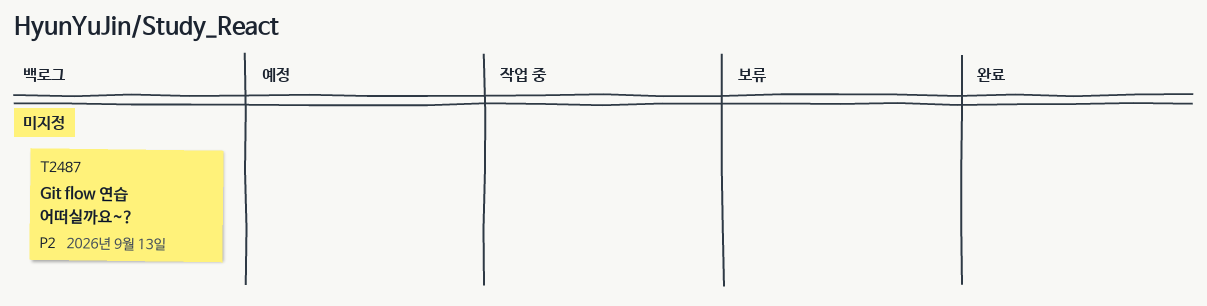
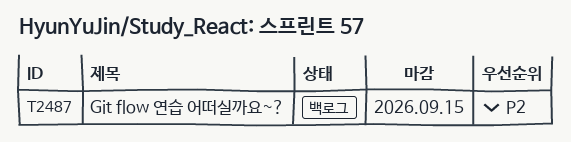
T2487, due: Sep 13 -> Sep 15

